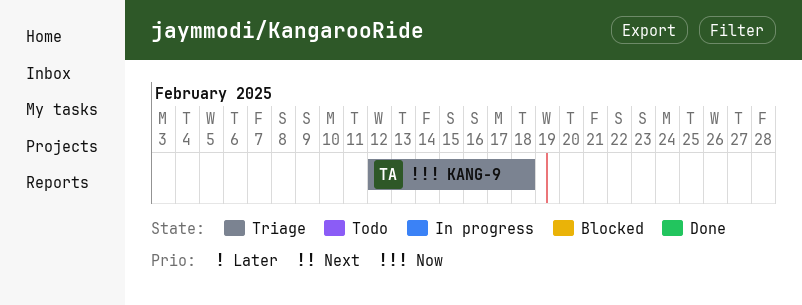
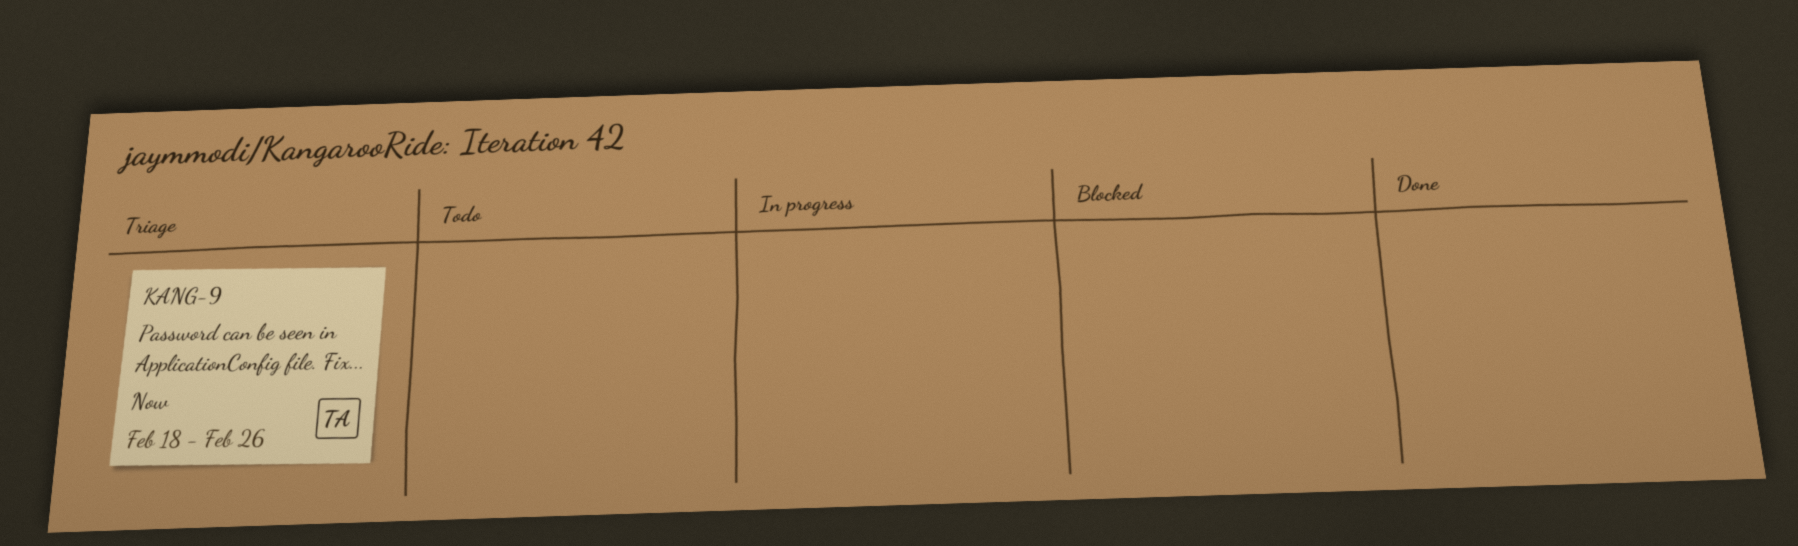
KANG-9, start: Feb 12 -> Feb 18
KANG-9, due: Feb 18 -> Feb 26

